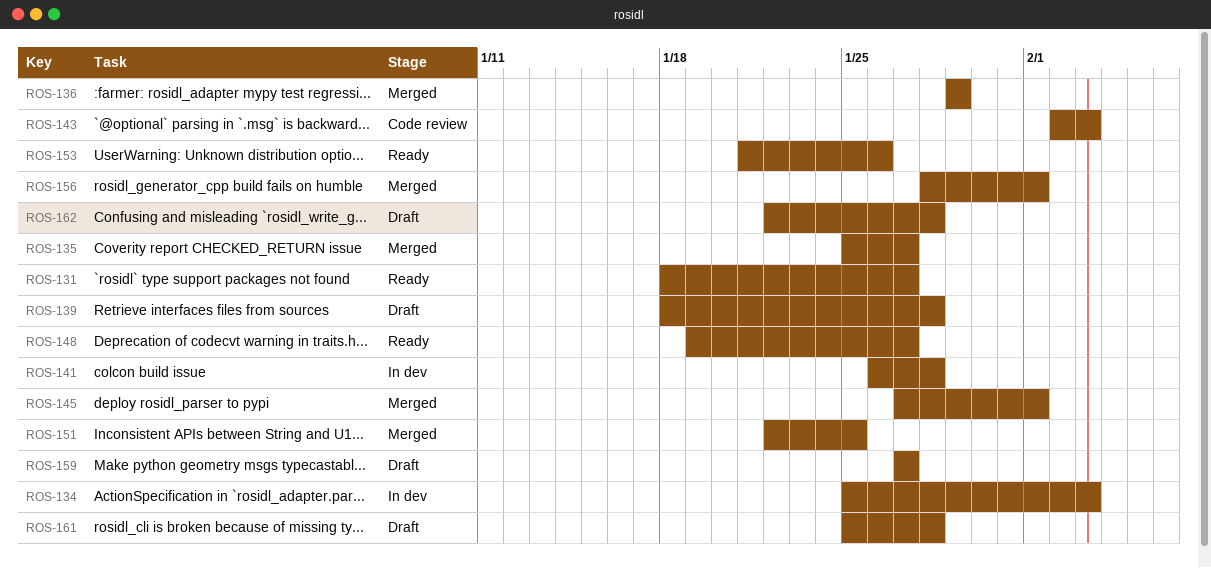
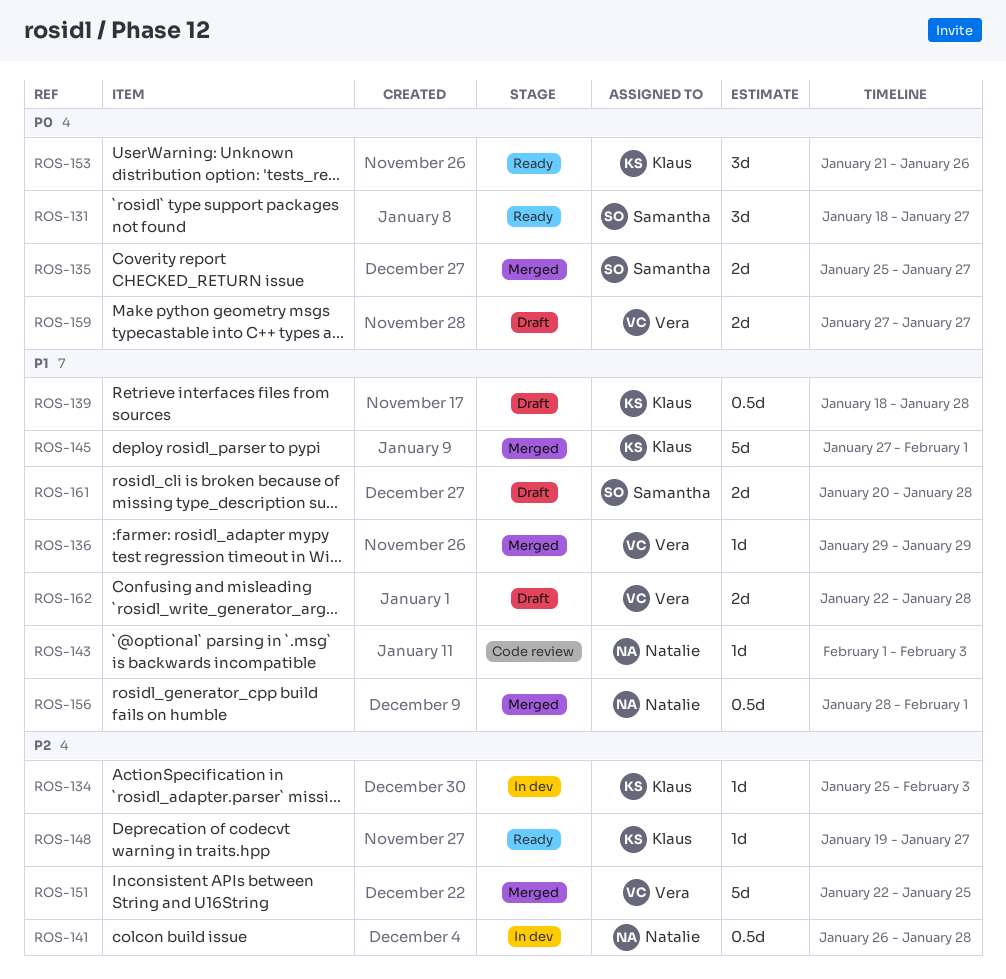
ROS-143, start: Feb 2 -> Feb 1
ROS-161, start: Jan 25 -> Jan 20

